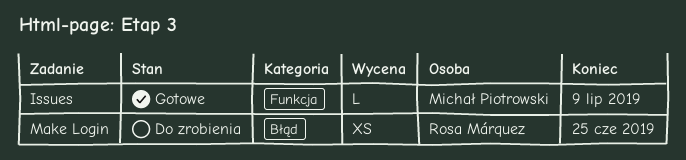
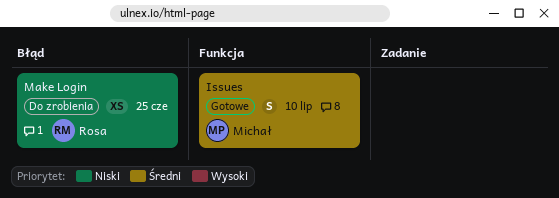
Issues, estimate: L -> S
Issues, due: Jul 9 -> Jul 10

